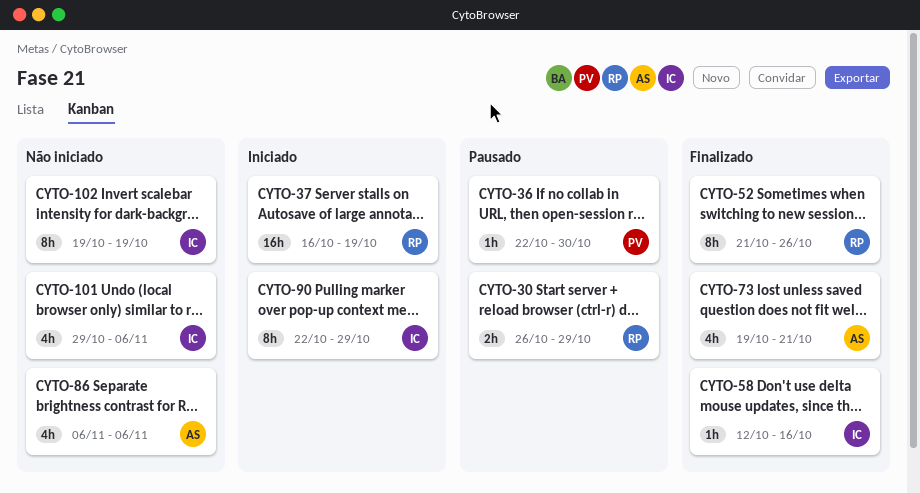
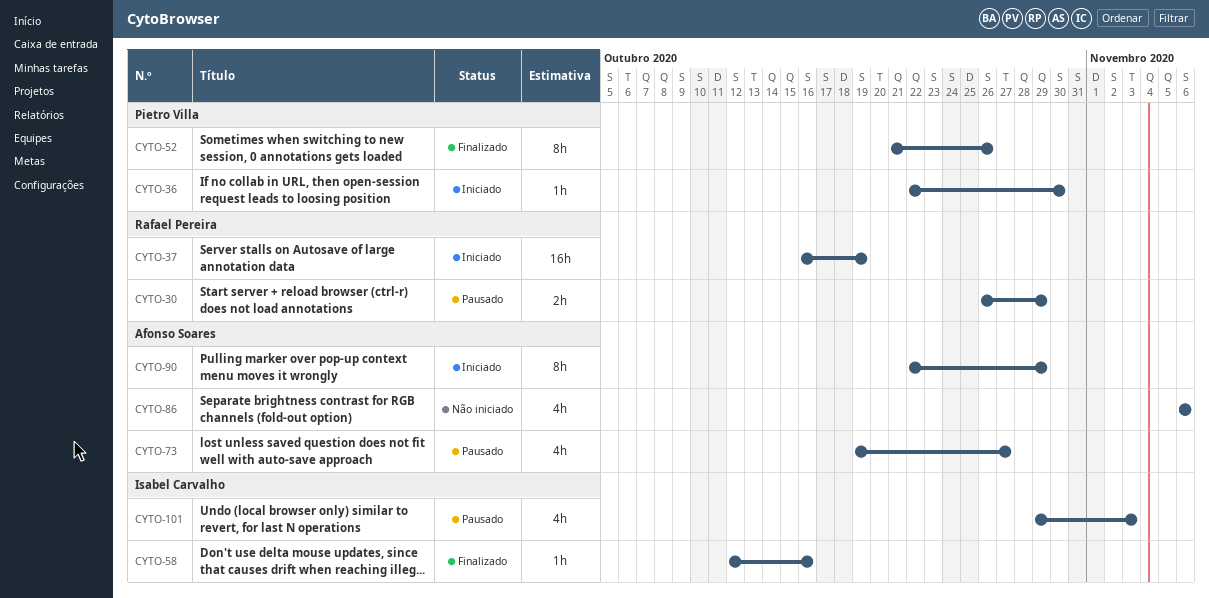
CYTO-36, status: Pausado -> Iniciado
CYTO-52, owner: Rafael Pereira -> Pietro Villa
CYTO-73, status: Finalizado -> Pausado
CYTO-73, due: Oct 21 -> Oct 27
CYTO-90, owner: Isabel Carvalho -> Afonso Soares
CYTO-101, status: Não iniciado -> Pausado
CYTO-101, due: Nov 6 -> Nov 3
CYTO-102: present -> none

